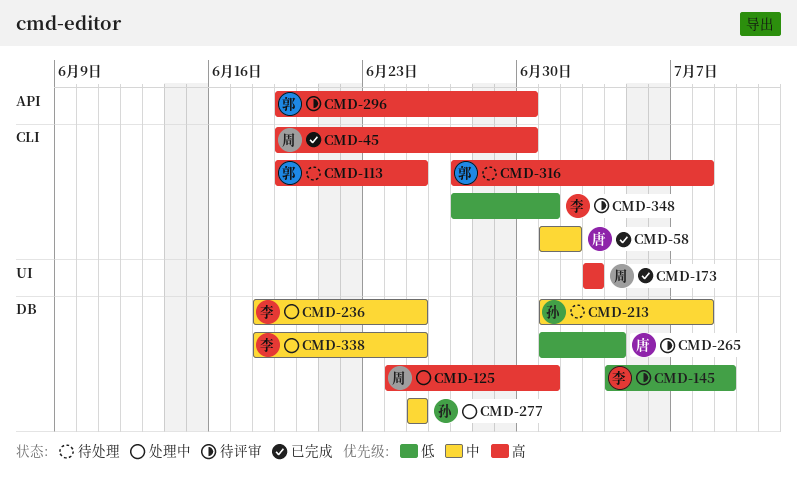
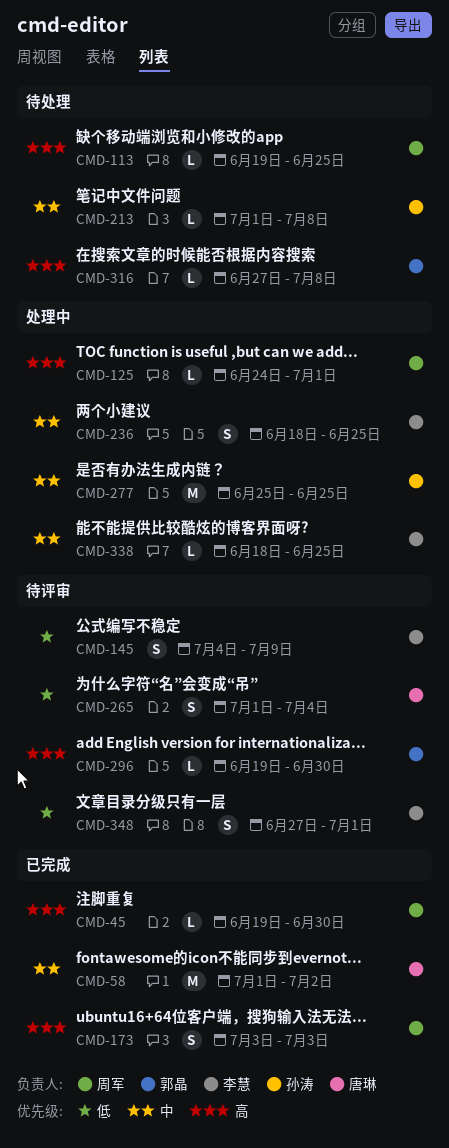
CMD-113, owner: 郭晶 -> 周军

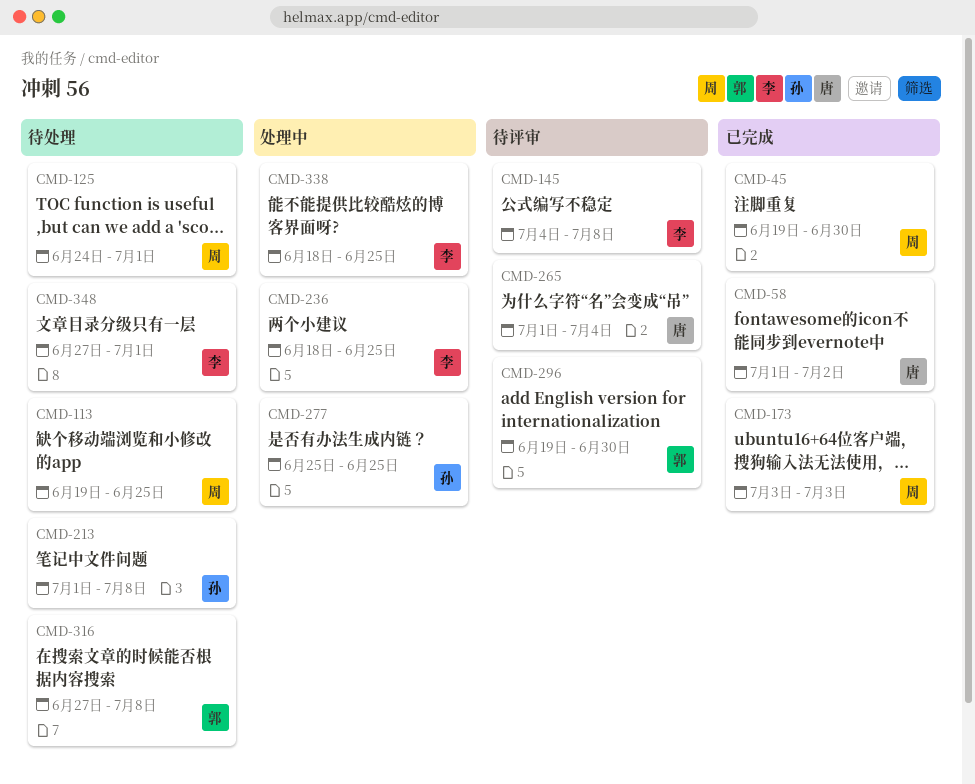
CMD-125, status: 处理中 -> 待处理
CMD-145, due: Jul 9 -> Jul 8
CMD-348, status: 待评审 -> 待处理

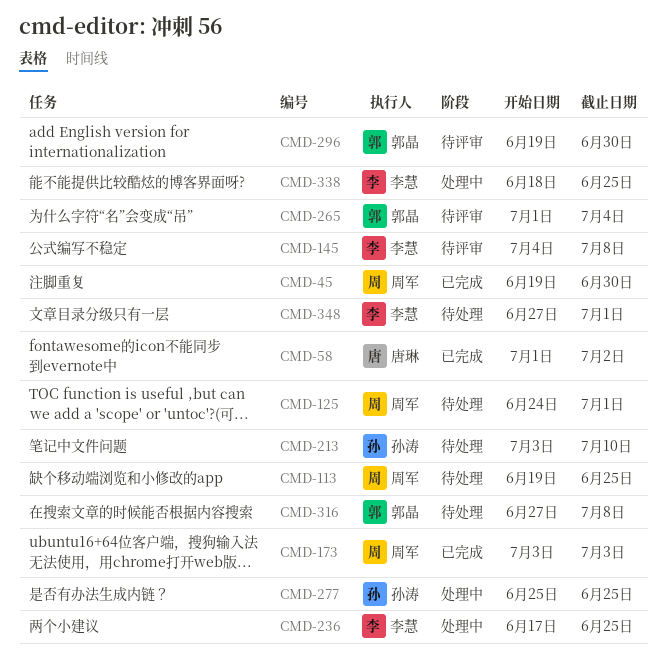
CMD-213, start: Jul 1 -> Jul 3
CMD-213, due: Jul 8 -> Jul 10
CMD-236, start: Jun 18 -> Jun 17
CMD-265, owner: 唐琳 -> 郭晶

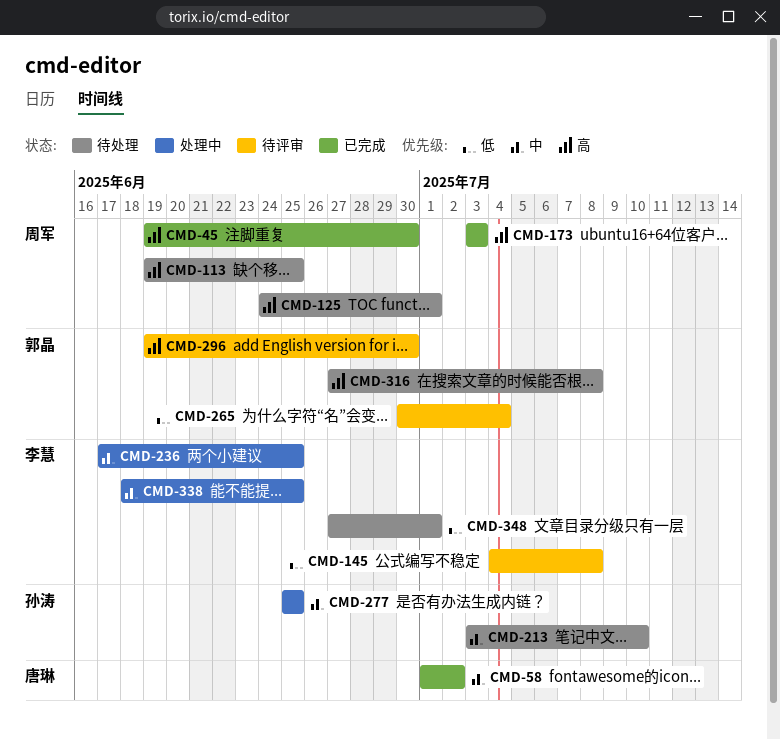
CMD-265, start: Jul 1 -> Jun 30

